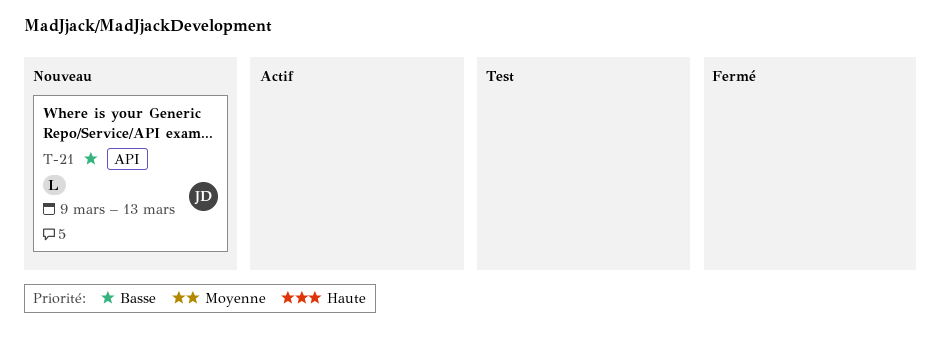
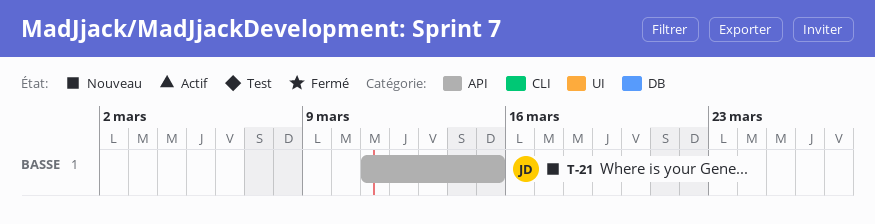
T-21, start: Mar 9 -> Mar 11
T-21, due: Mar 13 -> Mar 15

